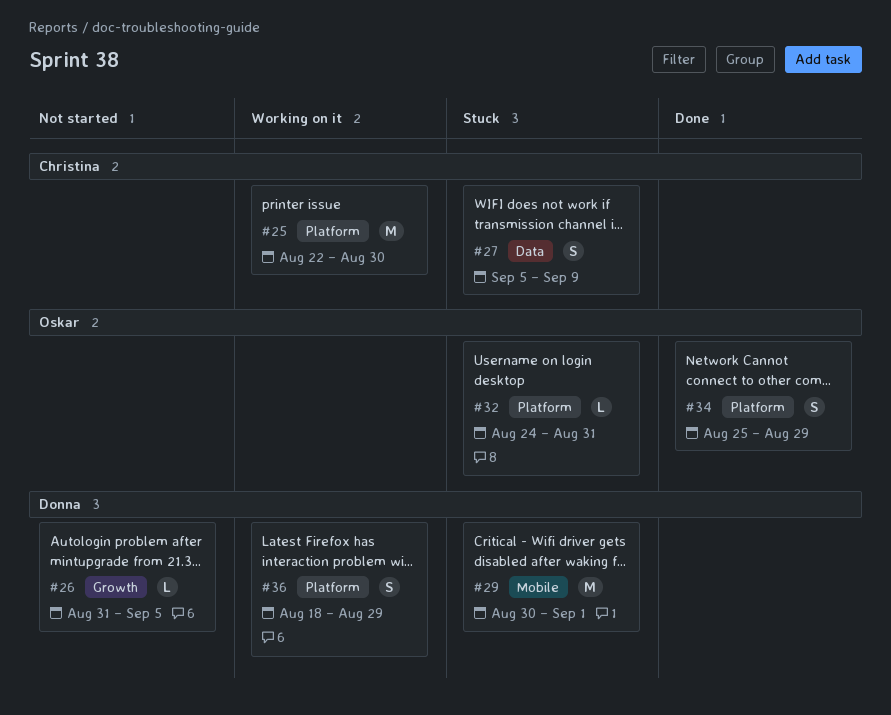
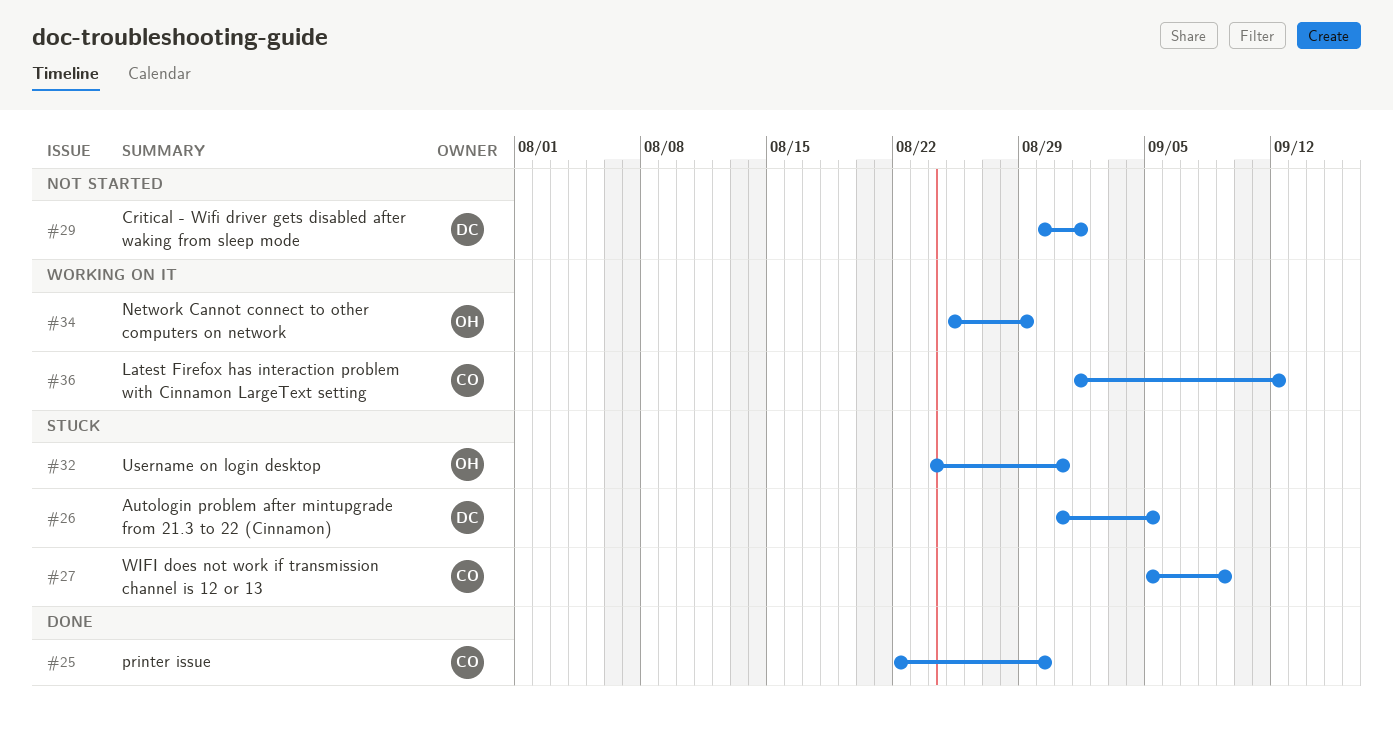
#25, status: Working on it -> Done
#26, status: Not started -> Stuck
#29, status: Stuck -> Not started
#34, status: Done -> Working on it
#36, owner: Donna -> Christina
#36, start: Aug 18 -> Sep 1
#36, due: Aug 29 -> Sep 12

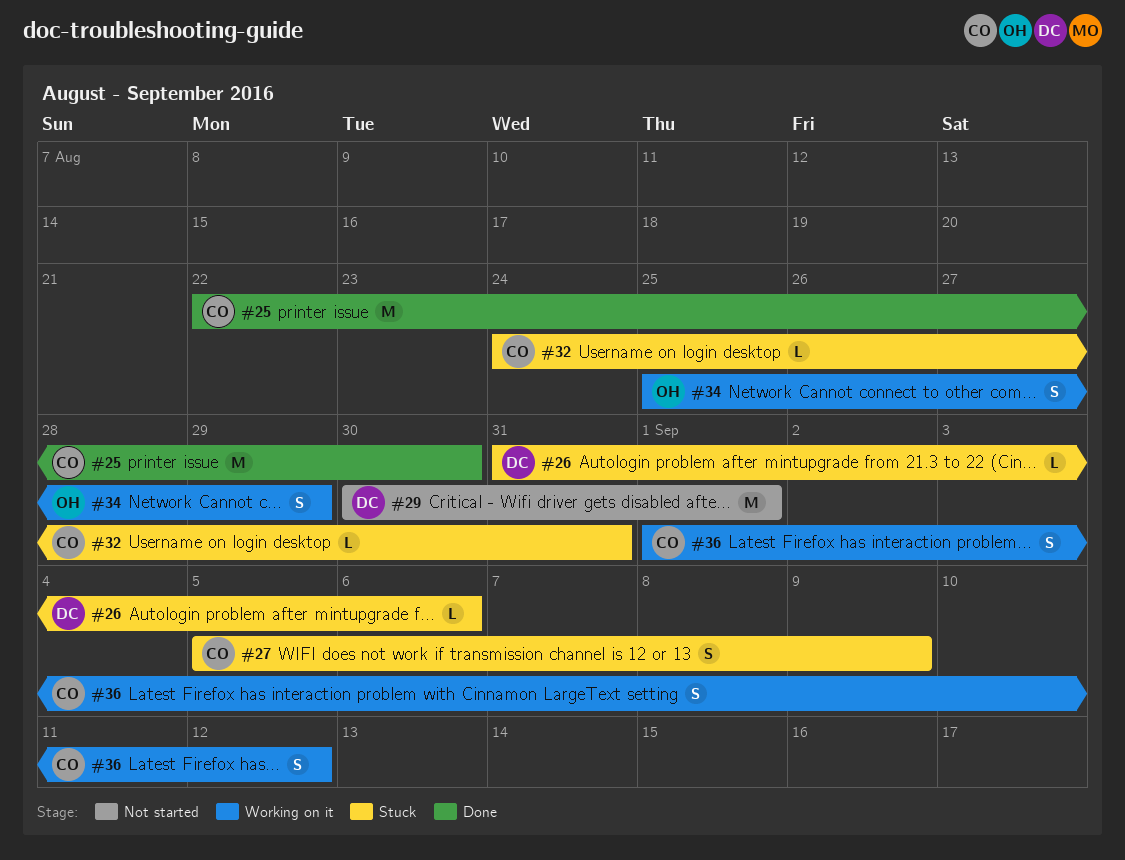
#26, due: Sep 5 -> Sep 6
#32, owner: OH -> CO

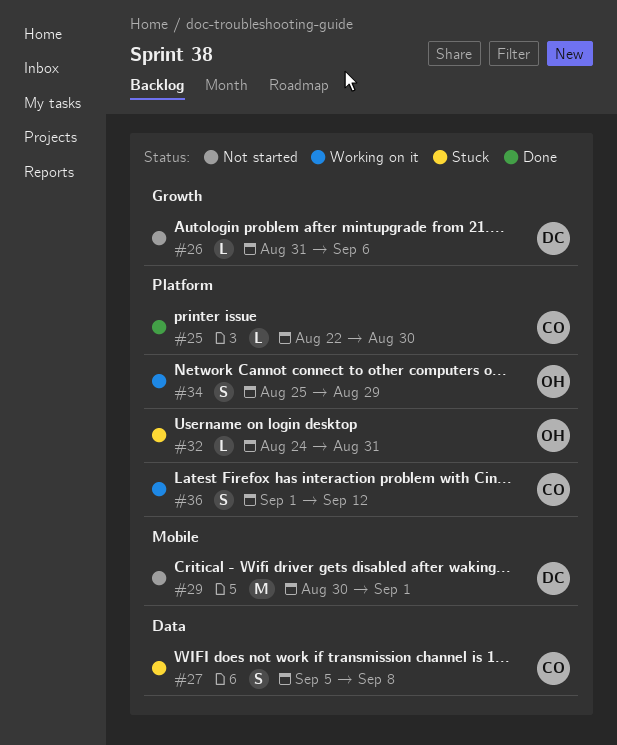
#25, estimate: M -> L
#26, status: Stuck -> Not started
#27, due: Sep 9 -> Sep 8
#32, owner: CO -> OH

